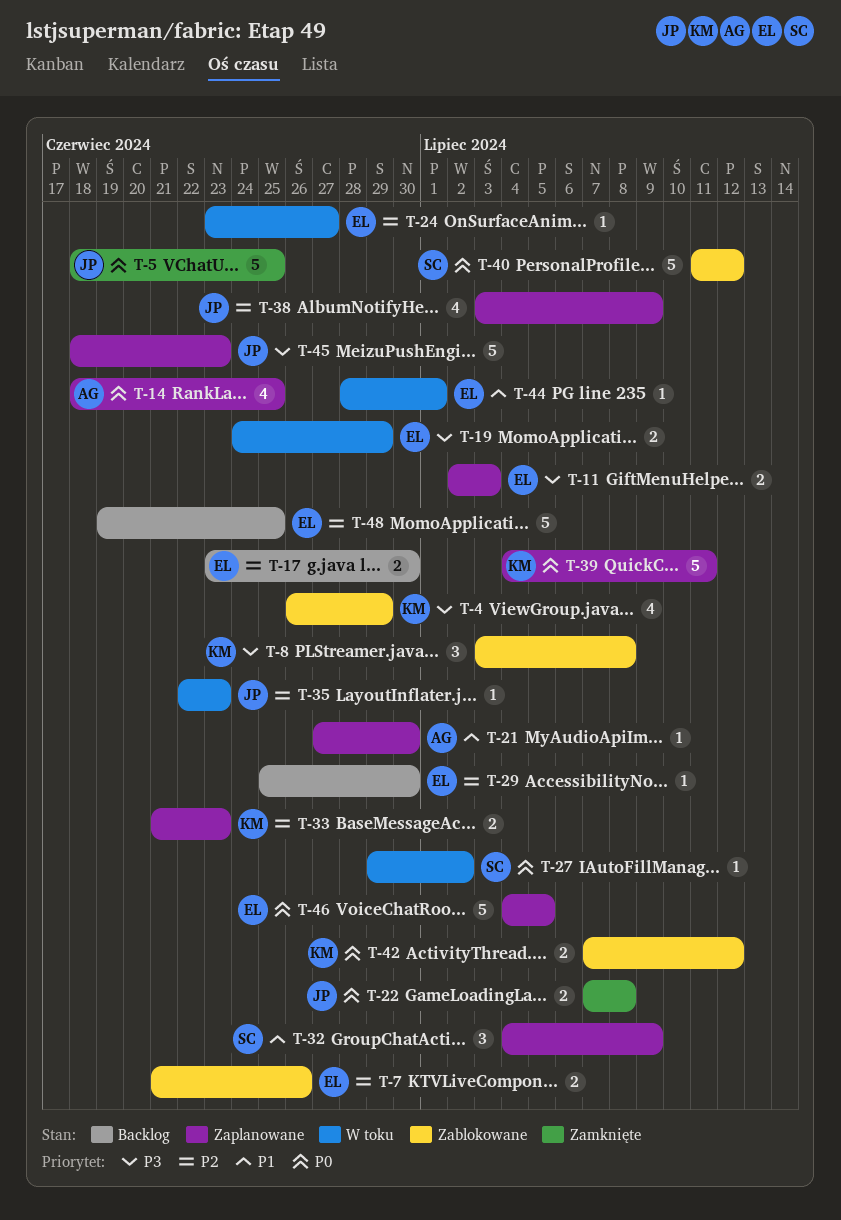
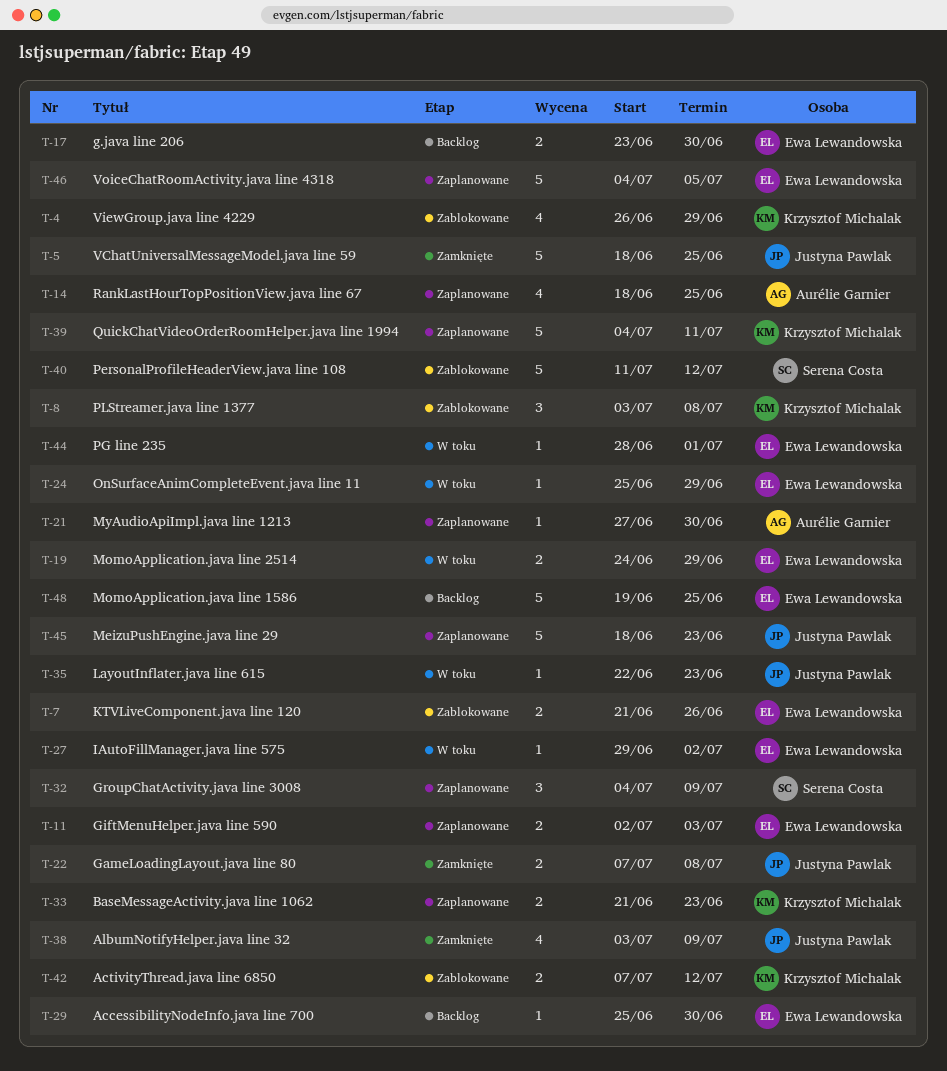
T-24, start: Jun 23 -> Jun 25
T-24, due: Jun 27 -> Jun 29
T-27, owner: Serena Costa -> Ewa Lewandowska
T-38, status: Zaplanowane -> Zamknięte

